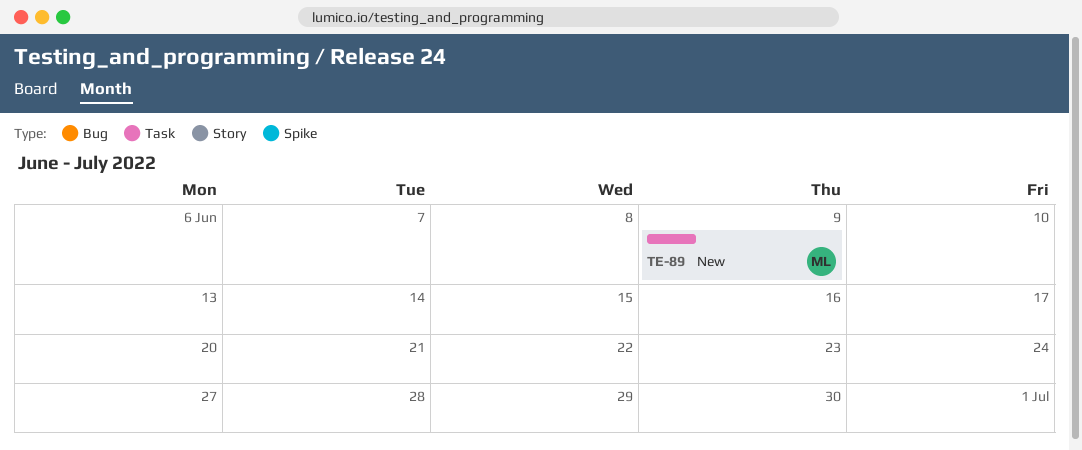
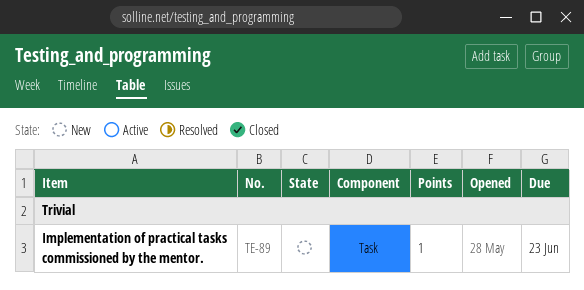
TE-89, due: Jun 9 -> Jun 23

